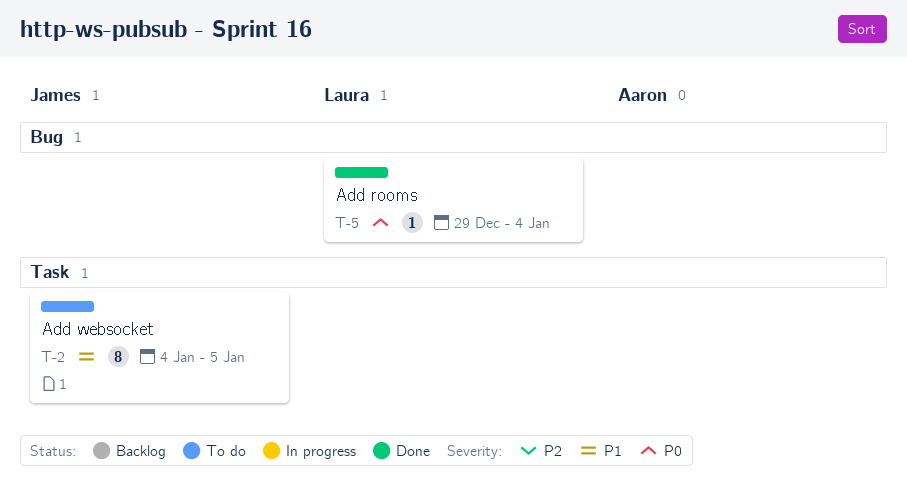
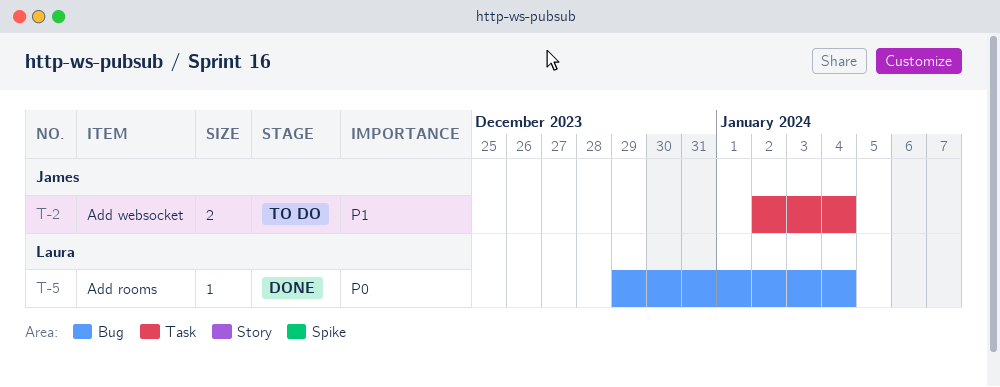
T-2, estimate: 8 -> 2
T-2, start: Jan 4 -> Jan 2
T-2, due: Jan 5 -> Jan 4

